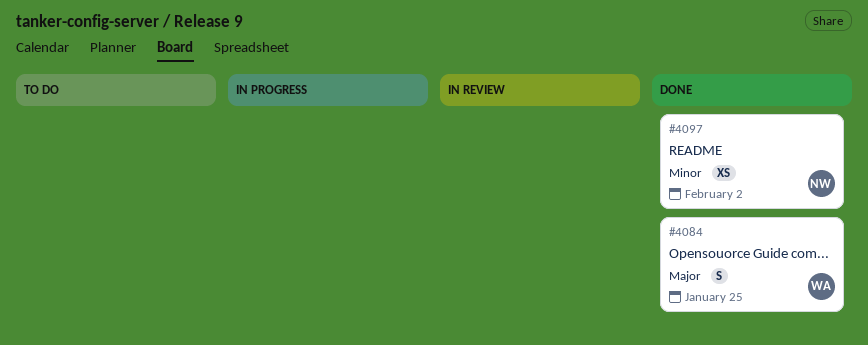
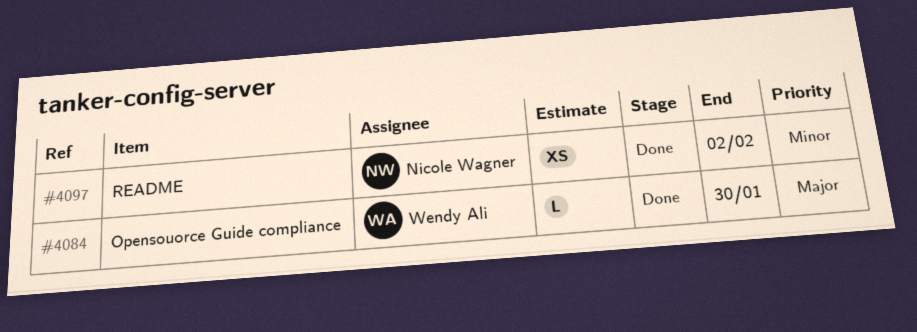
#4084, estimate: S -> L
#4084, due: Jan 25 -> Jan 30

